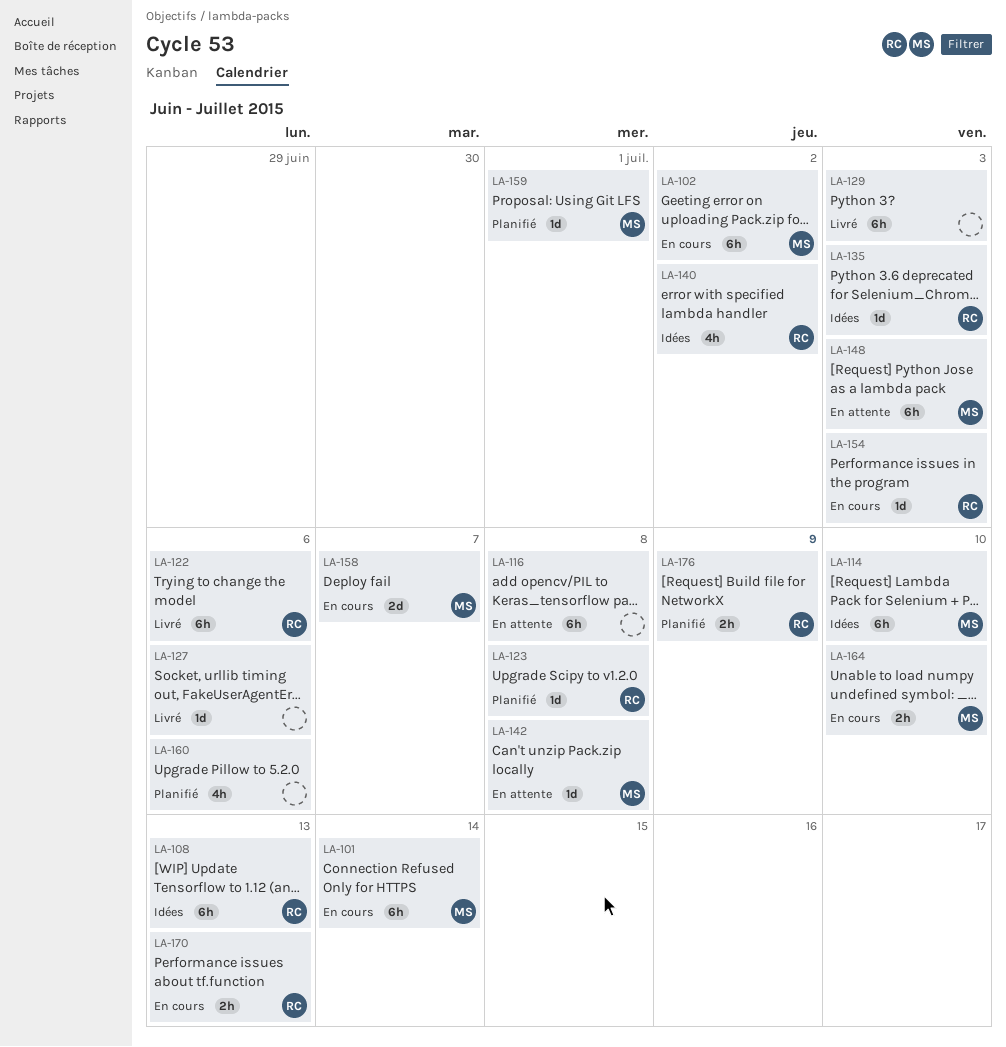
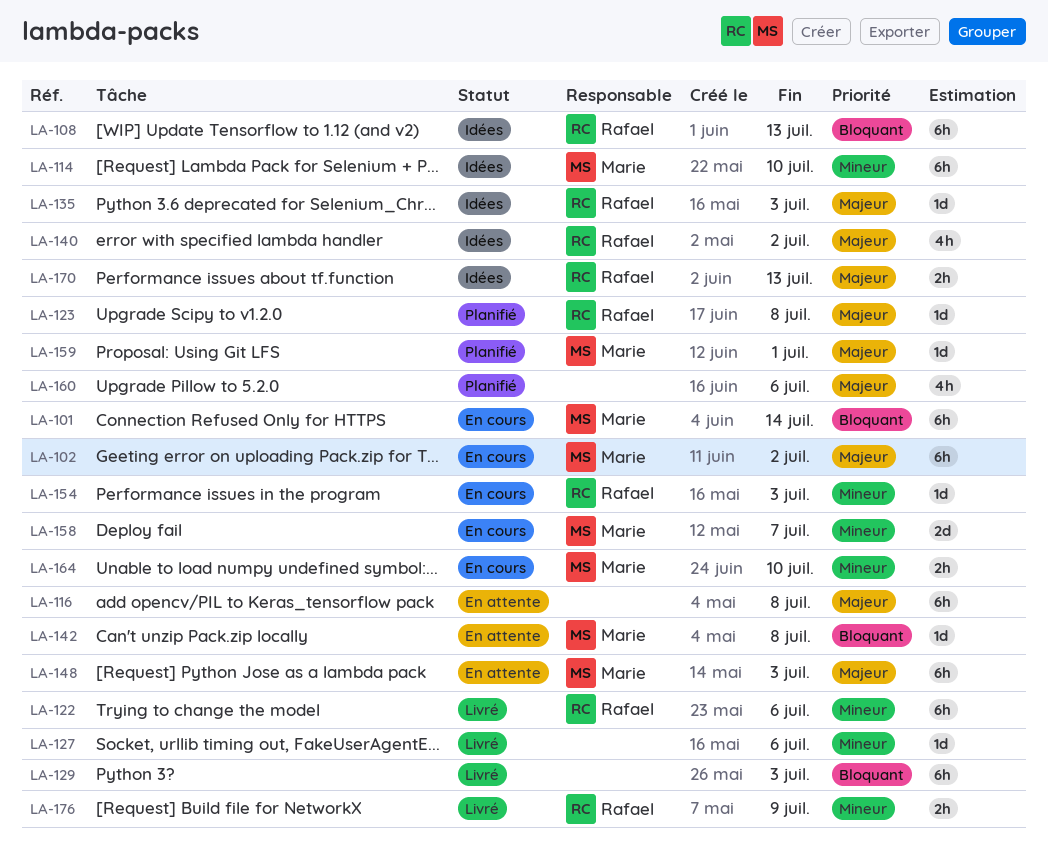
LA-170, status: En cours -> Idées
LA-176, status: Planifié -> Livré

